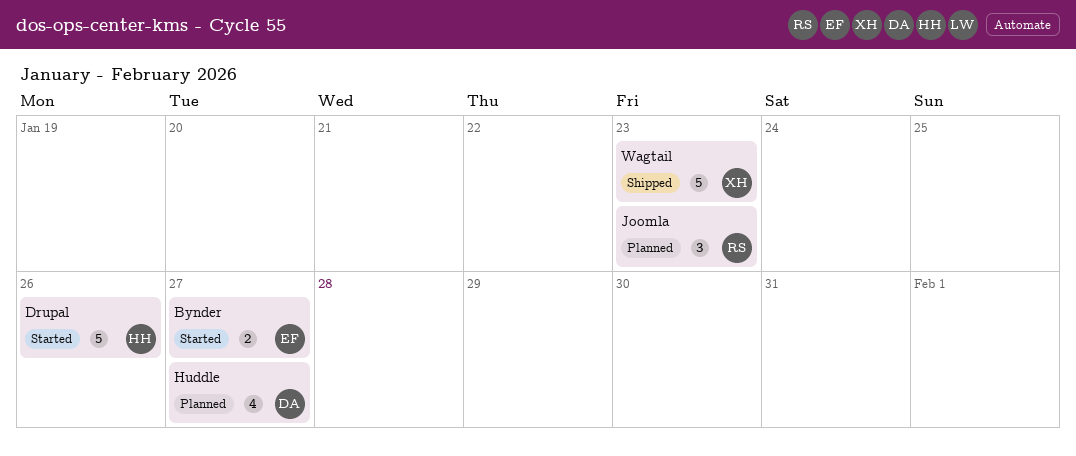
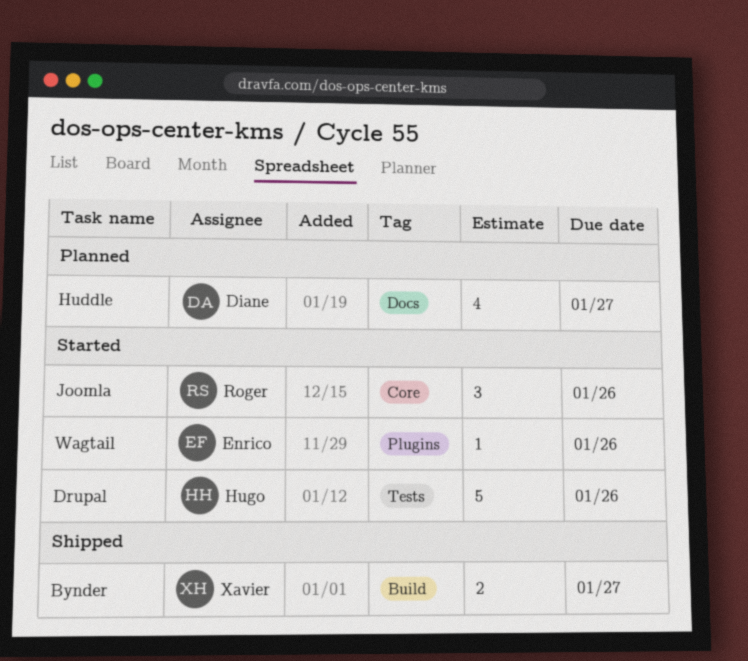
Bynder, status: Started -> Shipped
Bynder, owner: Enrico -> Xavier
Joomla, status: Planned -> Started
Joomla, due: Jan 23 -> Jan 26
Wagtail, status: Shipped -> Started
Wagtail, owner: Xavier -> Enrico
Wagtail, estimate: 5 -> 1
Wagtail, due: Jan 23 -> Jan 26

